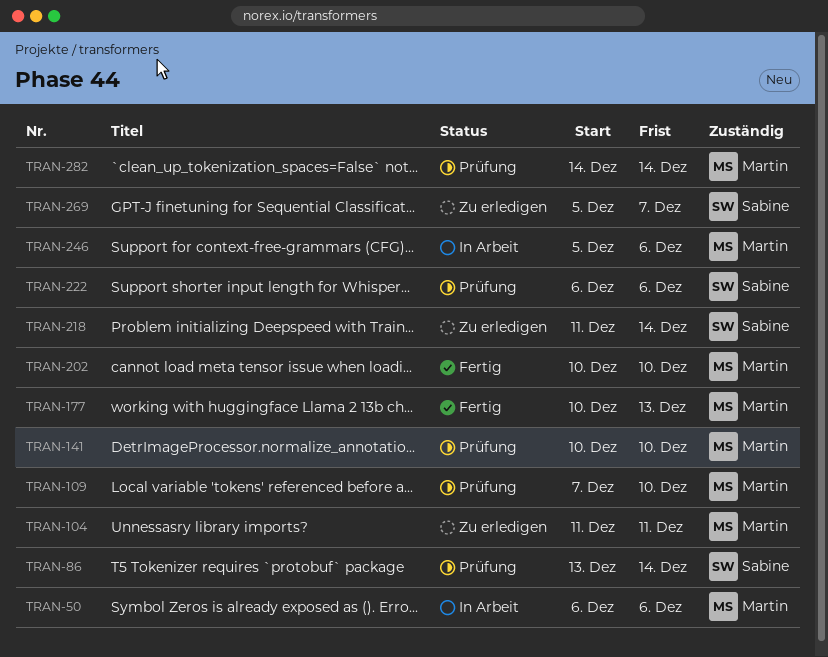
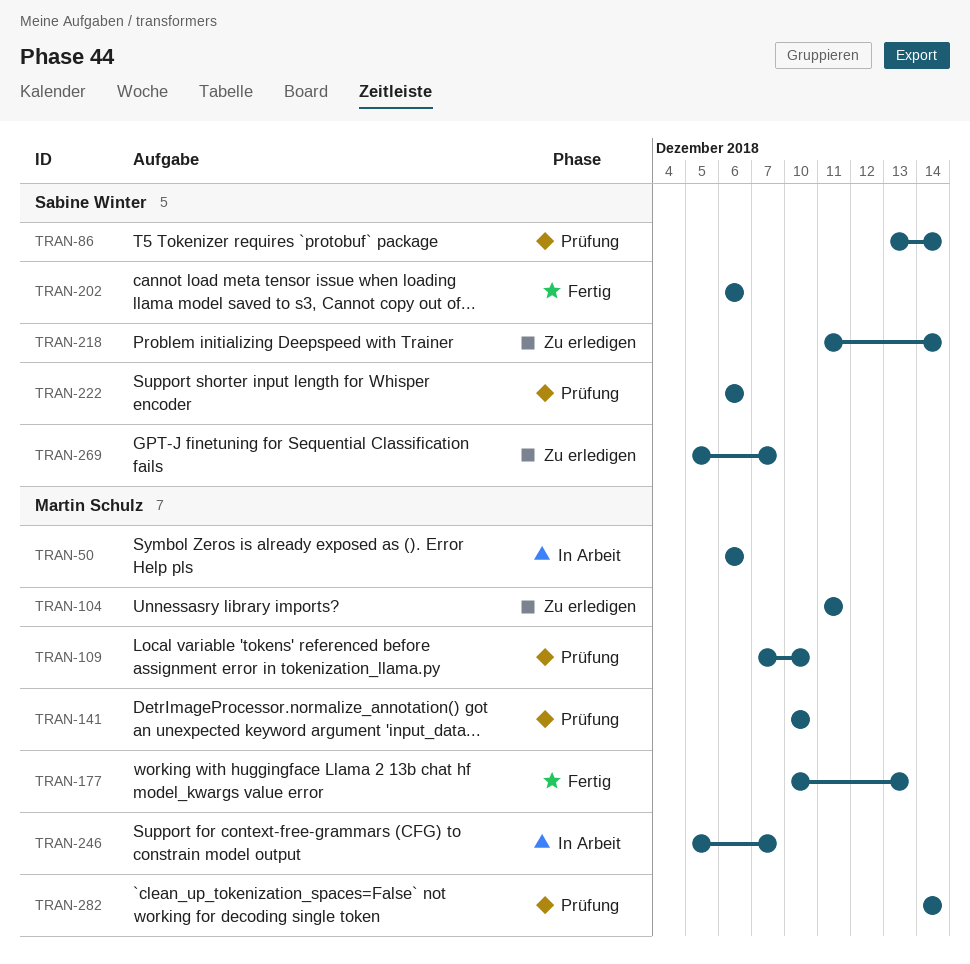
TRAN-202, owner: Martin Schulz -> Sabine Winter
TRAN-202, start: Dec 10 -> Dec 6
TRAN-202, due: Dec 10 -> Dec 6
TRAN-246, due: Dec 6 -> Dec 7

